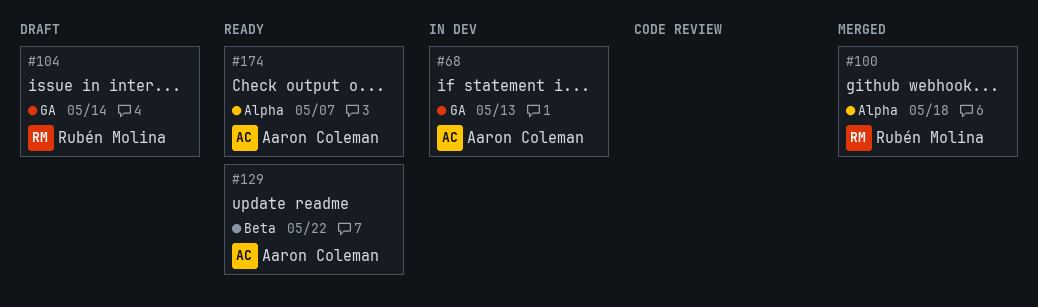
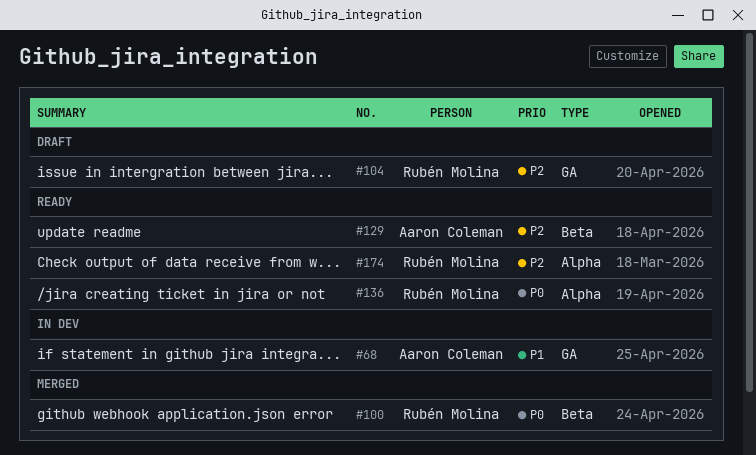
#100, label: Alpha -> Beta
#136: none -> present
#174, owner: Aaron Coleman -> Rubén Molina

